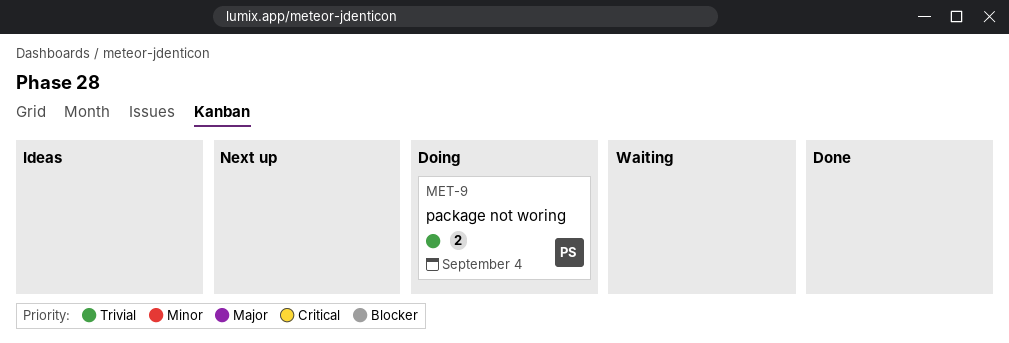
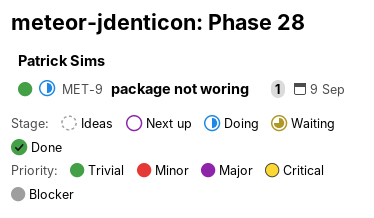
MET-9, estimate: 2 -> 1
MET-9, due: Sep 4 -> Sep 9

